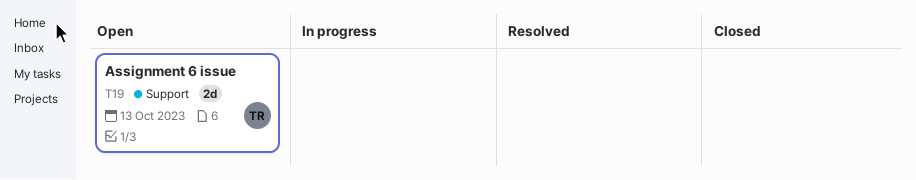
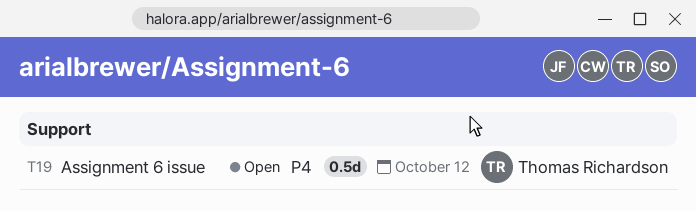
T19, estimate: 2d -> 0.5d
T19, due: Oct 13 -> Oct 12

